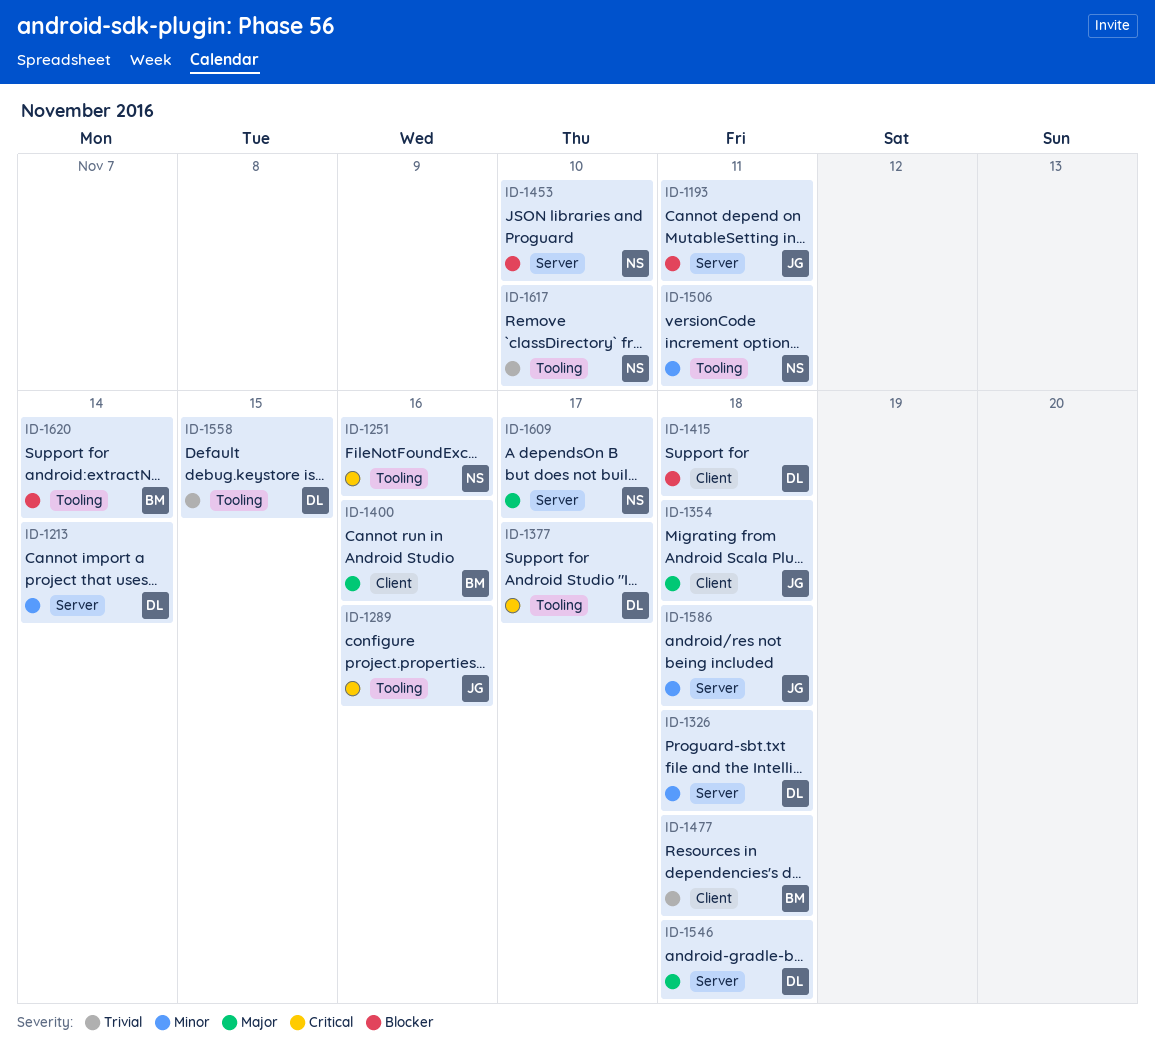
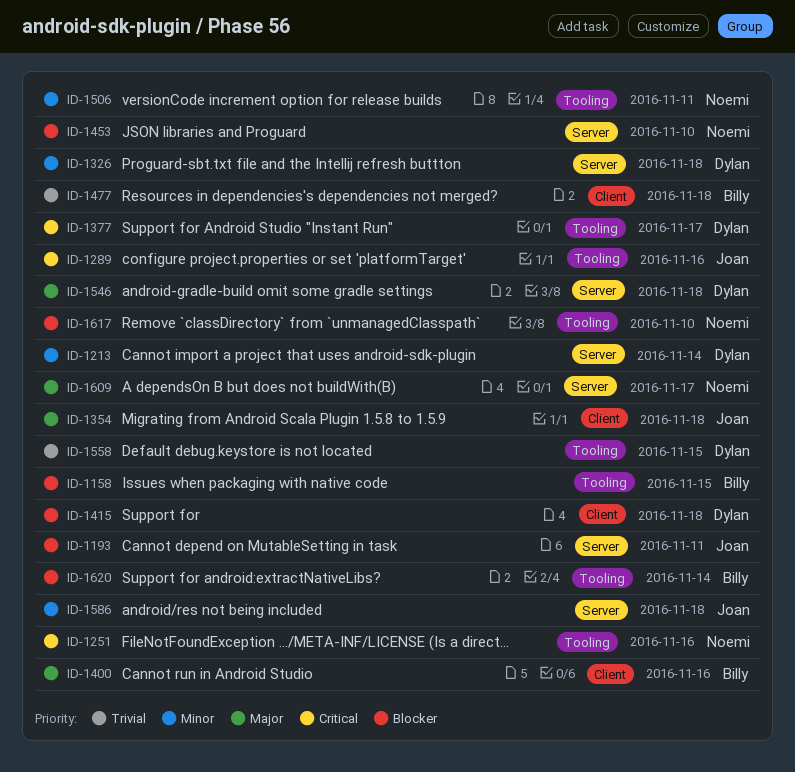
ID-1158: none -> present
ID-1617, priority: Trivial -> Blocker

